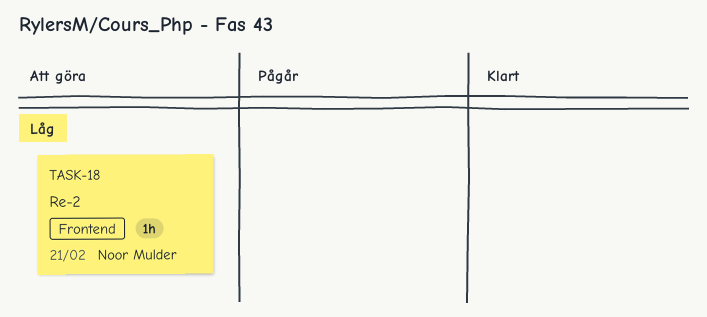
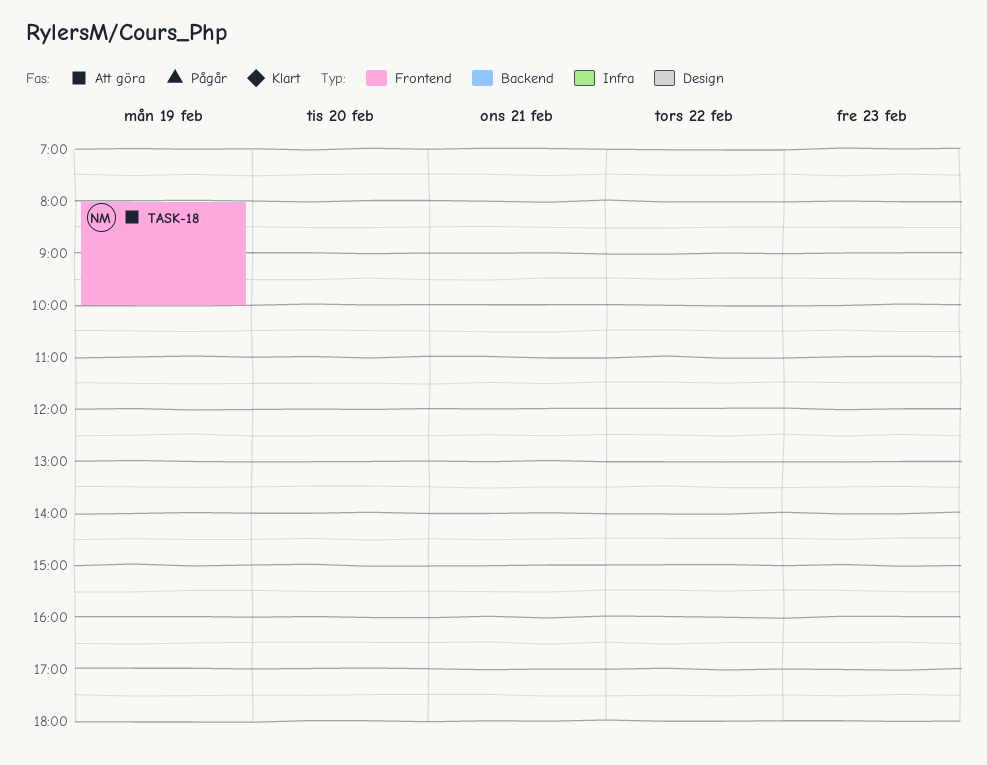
TASK-18, day: Feb 21 -> Feb 19

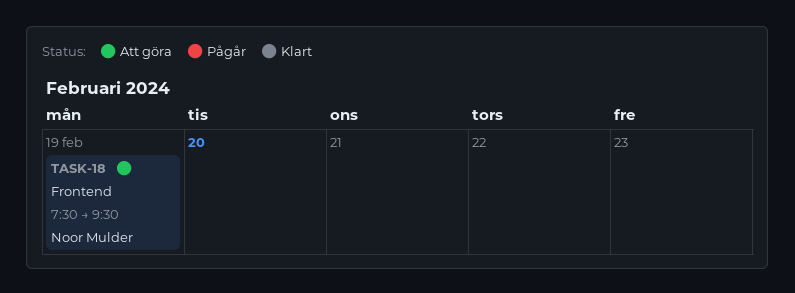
TASK-18, begins: 08:00 -> 07:30
TASK-18, ends: 10:00 -> 09:30

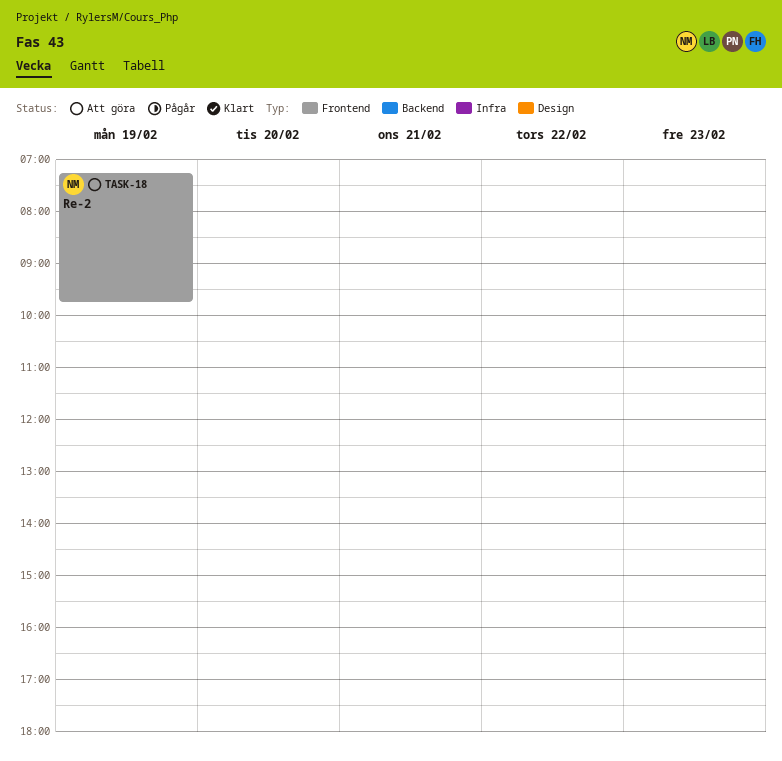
TASK-18, begins: 07:30 -> 07:15
TASK-18, ends: 09:30 -> 09:45

